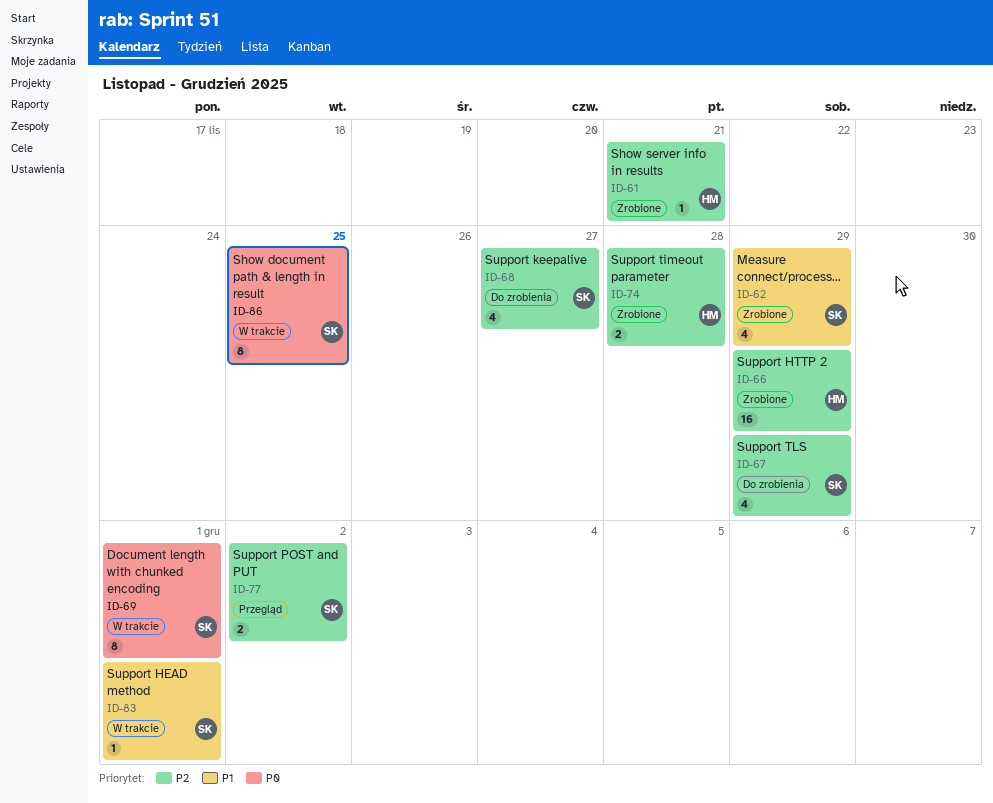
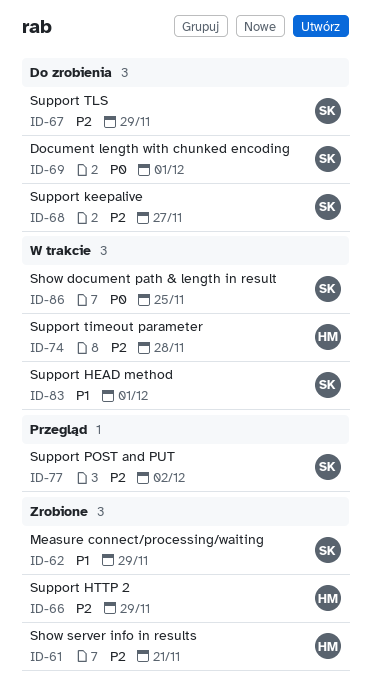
ID-69, status: W trakcie -> Do zrobienia
ID-74, status: Zrobione -> W trakcie

